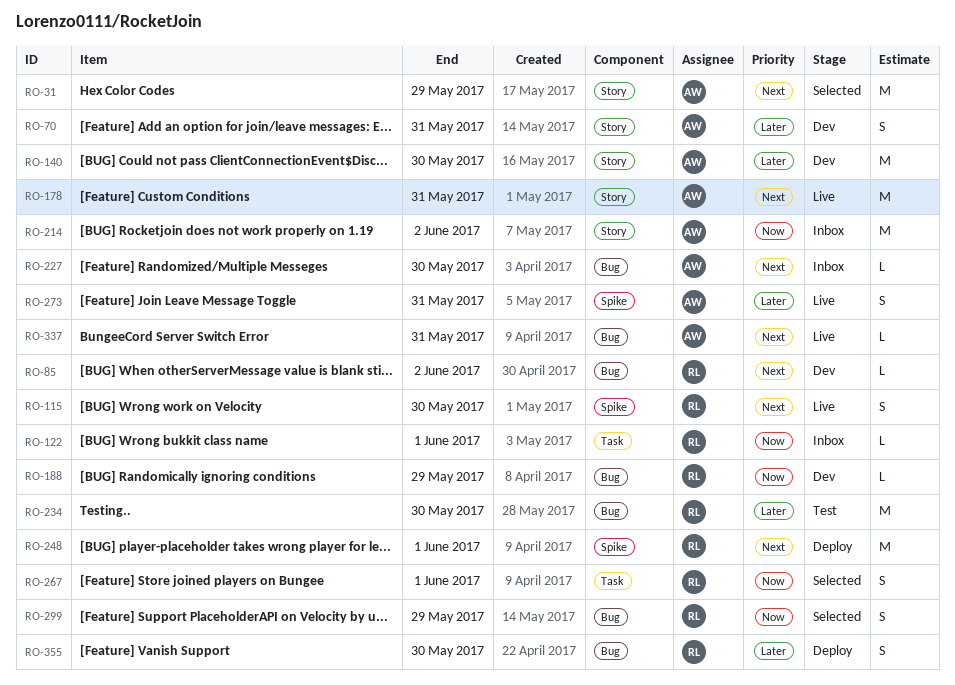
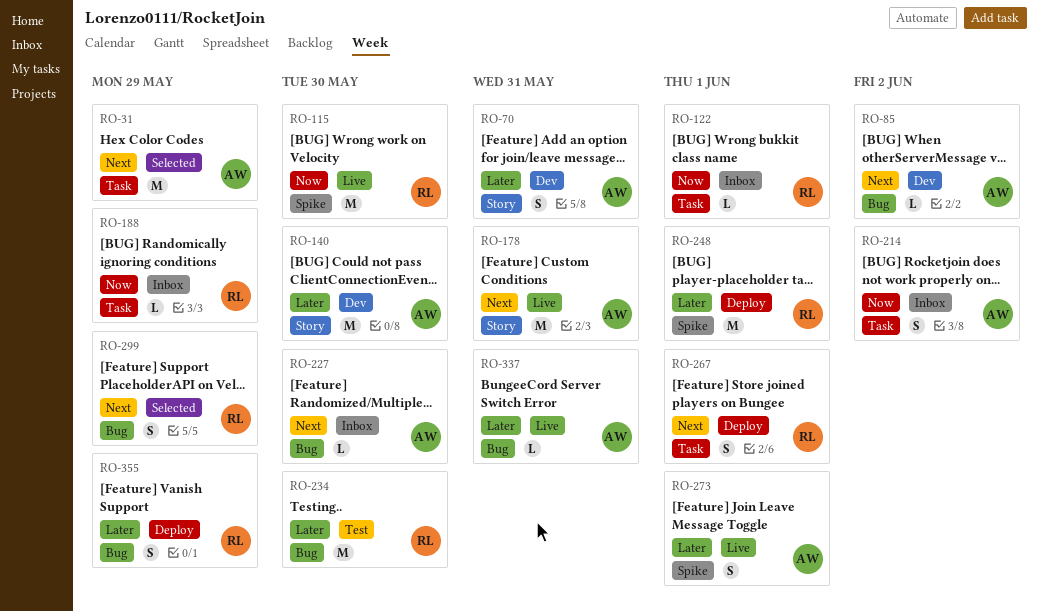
RO-31, label: Story -> Task
RO-85, owner: RL -> AW
RO-115, priority: Next -> Now
RO-115, estimate: S -> M
RO-188, status: Dev -> Inbox
RO-188, label: Bug -> Task
RO-214, label: Story -> Task
RO-214, estimate: M -> S
RO-248, priority: Next -> Later
RO-267, status: Selected -> Deploy
RO-267, priority: Now -> Next
RO-273, due: May 31 -> Jun 1
RO-299, priority: Now -> Next
RO-337, priority: Next -> Later
RO-355, due: May 30 -> May 29

